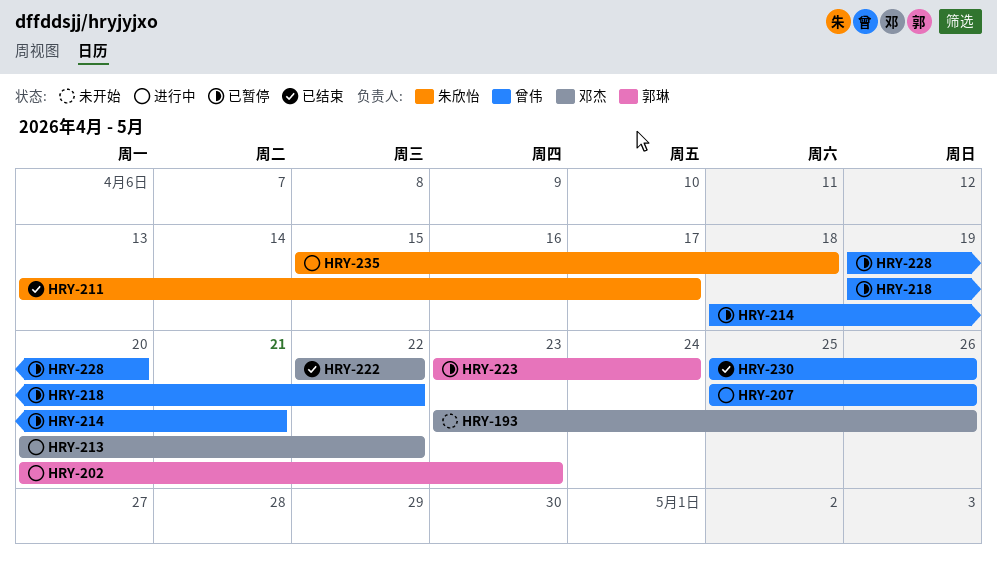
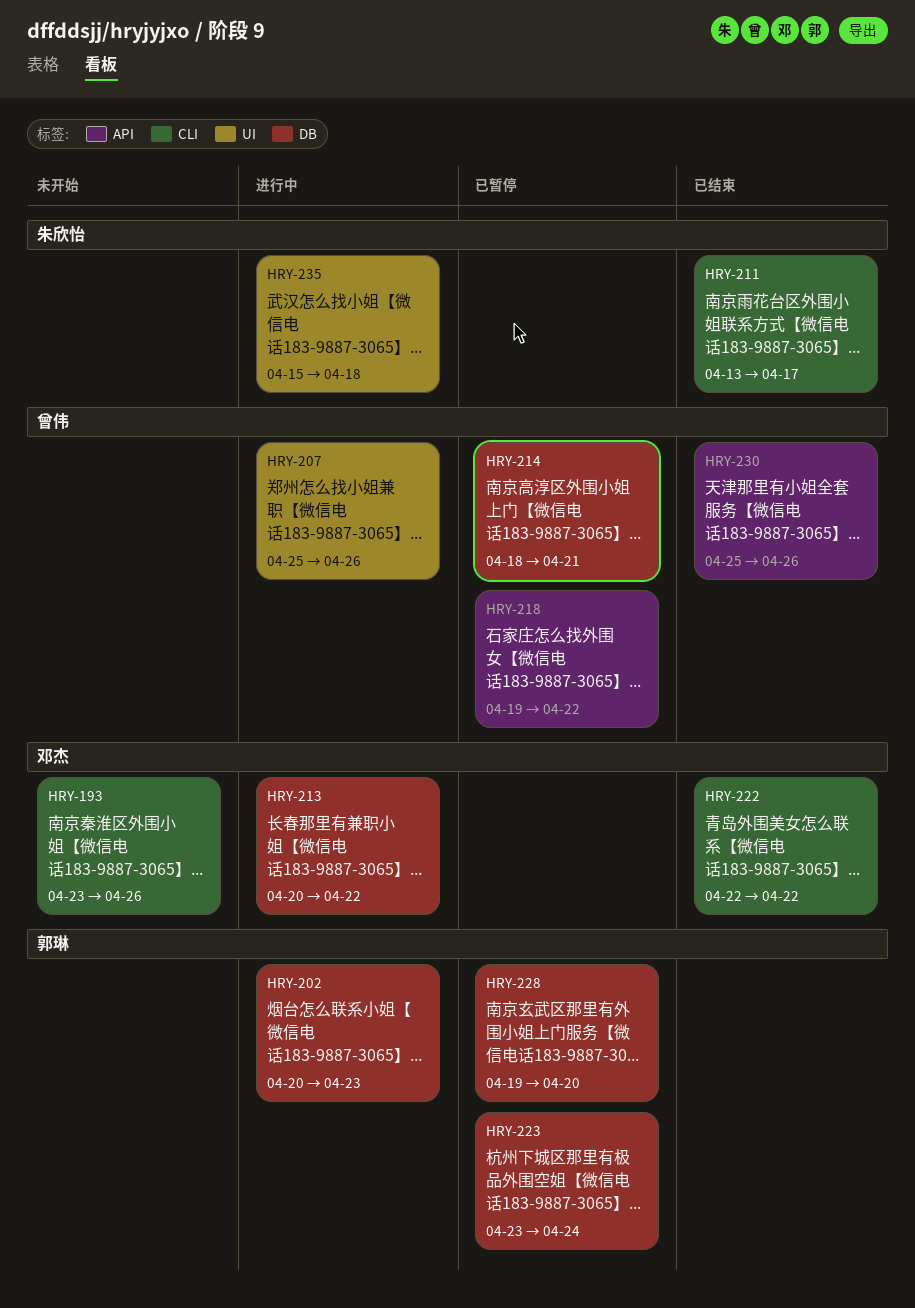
HRY-228, owner: 曾伟 -> 郭琳

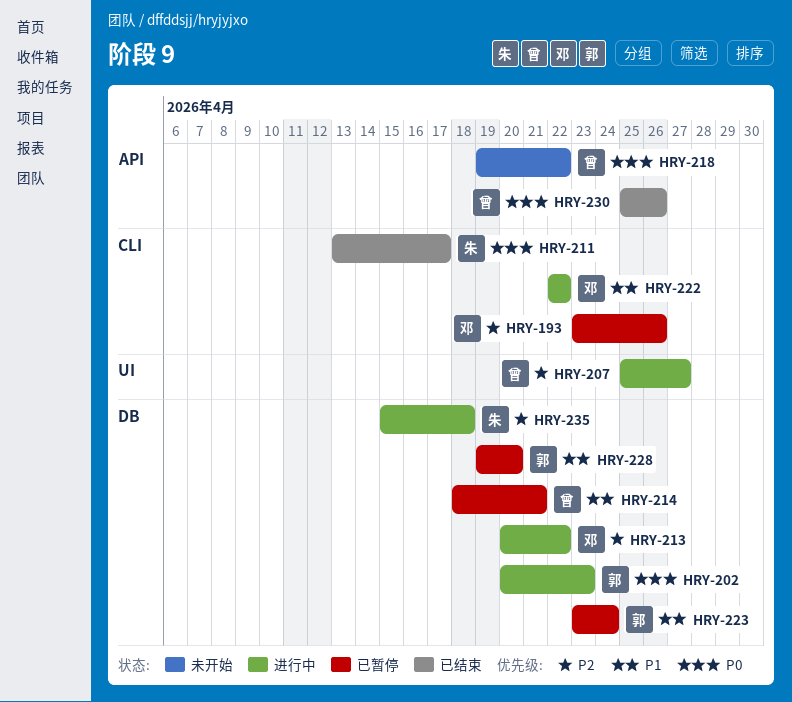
HRY-193, status: 未开始 -> 已暂停
HRY-207, due: Apr 26 -> Apr 27
HRY-218, status: 已暂停 -> 未开始
HRY-222, status: 已结束 -> 进行中
HRY-235, label: UI -> DB

